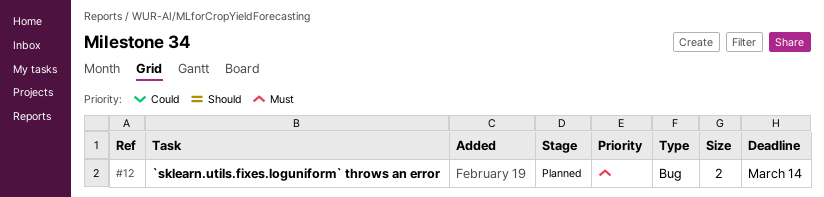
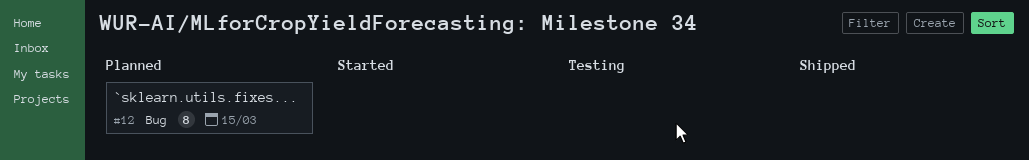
#12, estimate: 2 -> 8
#12, due: Mar 14 -> Mar 15

